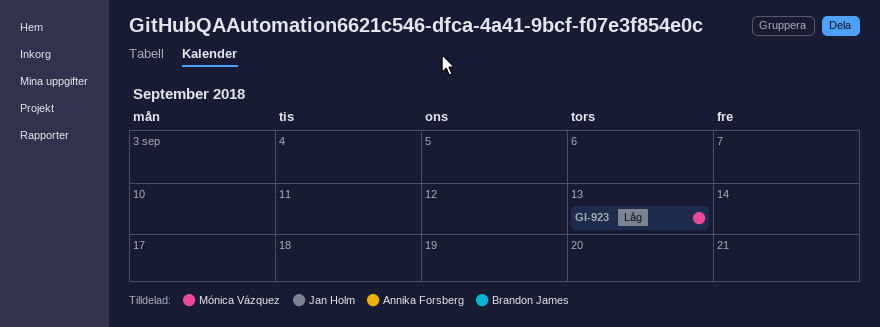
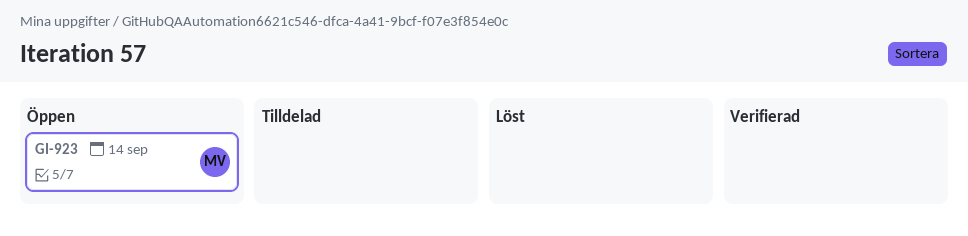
GI-923, due: Sep 13 -> Sep 14

